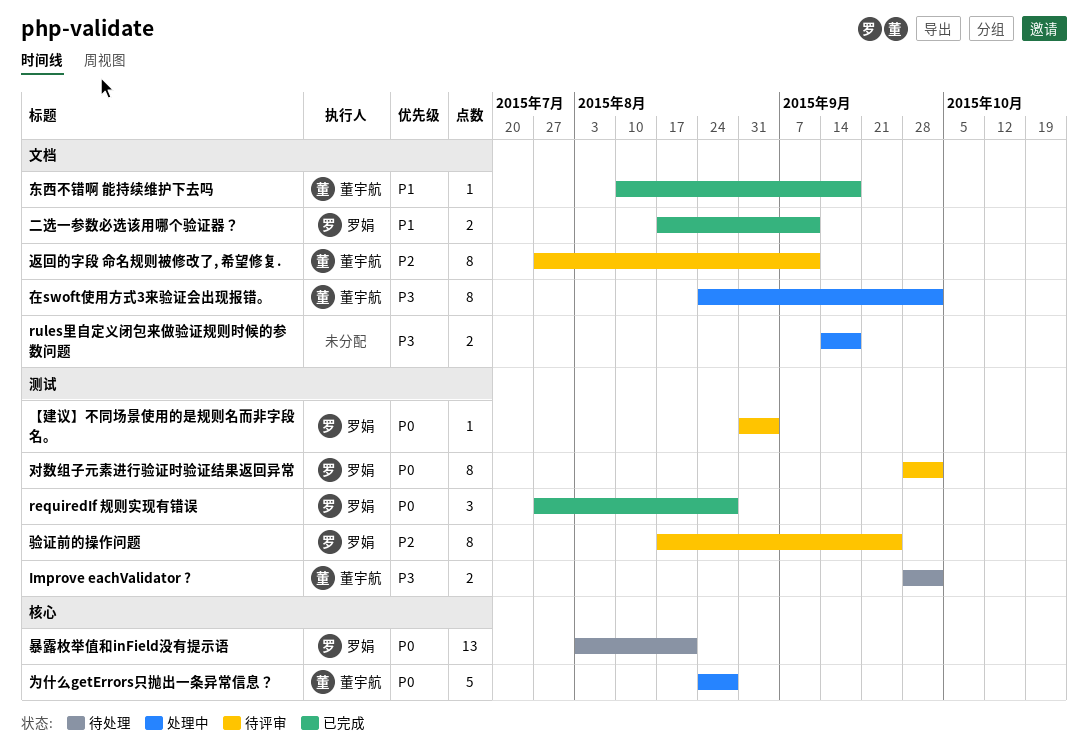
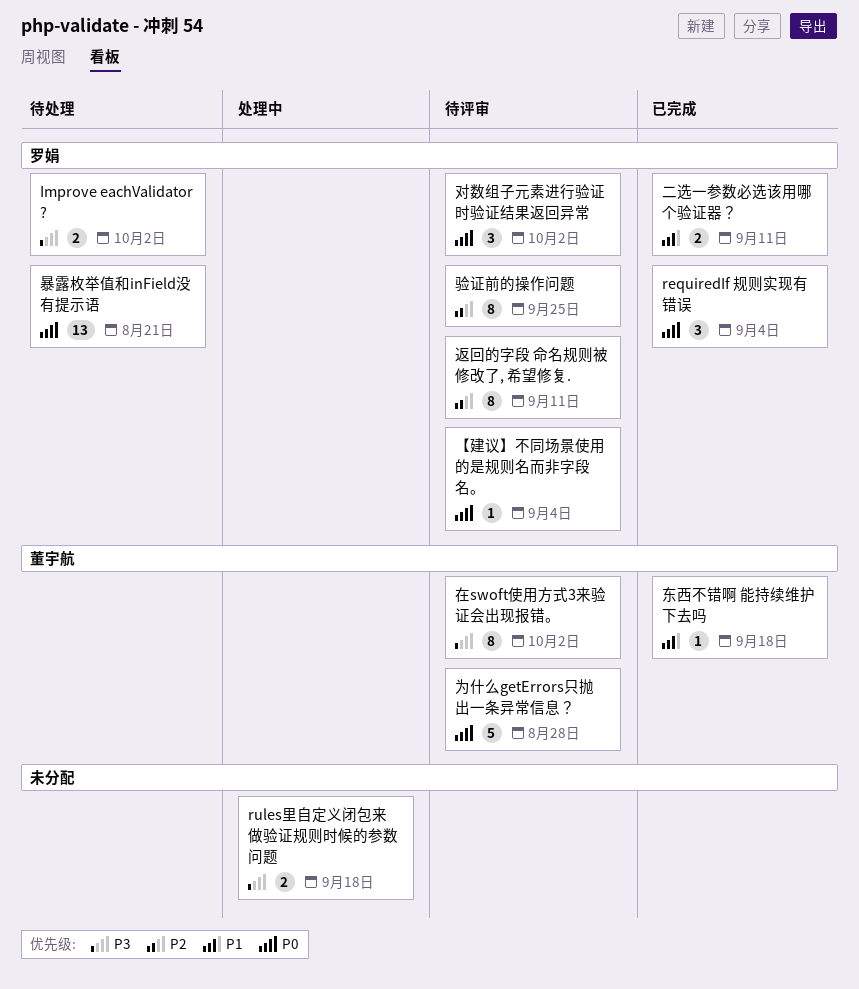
Improve eachValidator ?, owner: 董宇航 -> 罗娟
requiredIf 规则实现有错误, due: Aug 28 -> Sep 4
为什么getErrors只抛出一条异常信息？, status: 处理中 -> 待评审
在swoft使用方式3来验证会出现报错。, status: 处理中 -> 待评审
对数组子元素进行验证时验证结果返回异常, estimate: 8 -> 3
返回的字段 命名规则被修改了, 希望修复., owner: 董宇航 -> 罗娟

